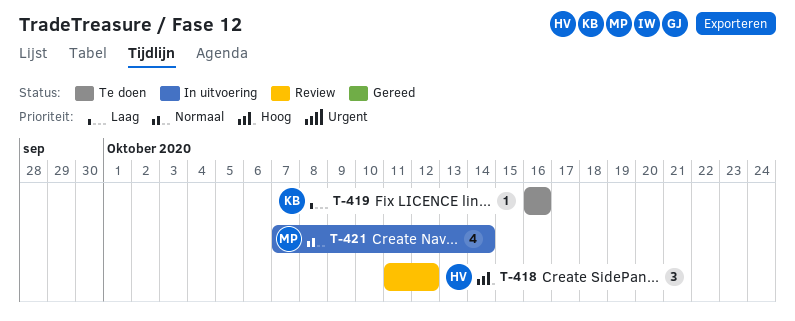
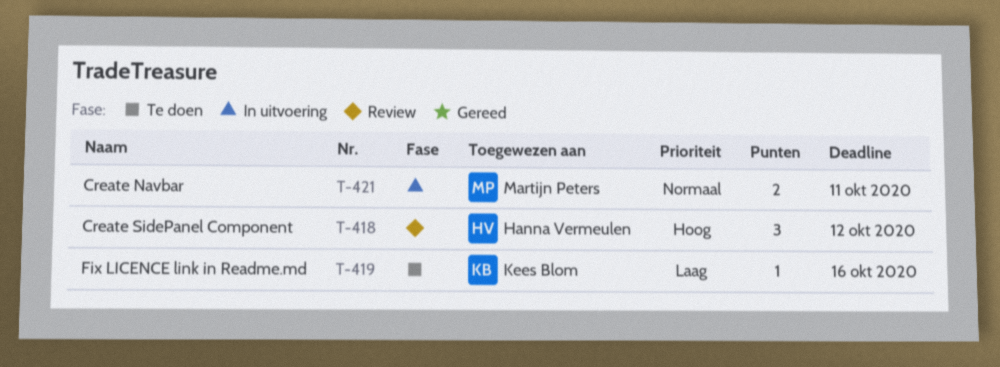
T-421, estimate: 4 -> 2
T-421, due: Oct 14 -> Oct 11

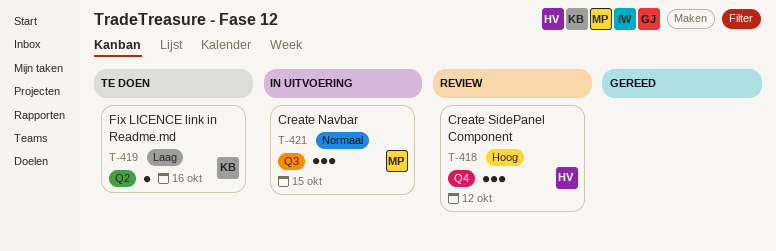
T-421, estimate: 2 -> 3
T-421, due: Oct 11 -> Oct 15

